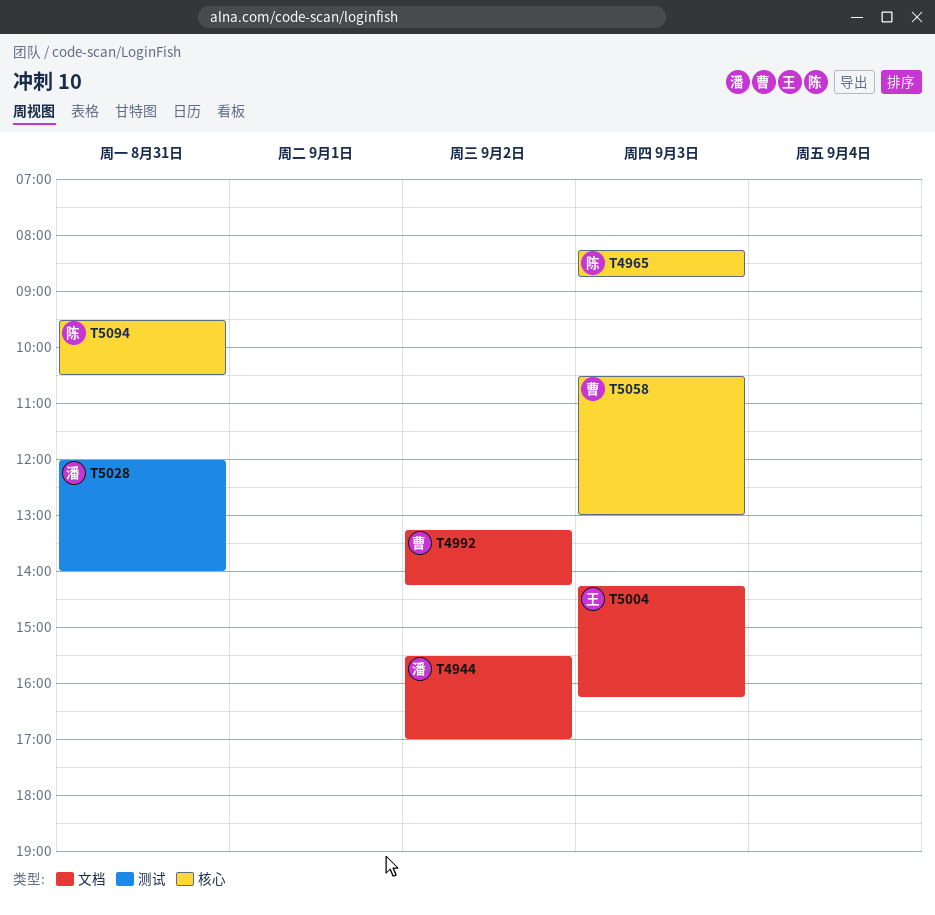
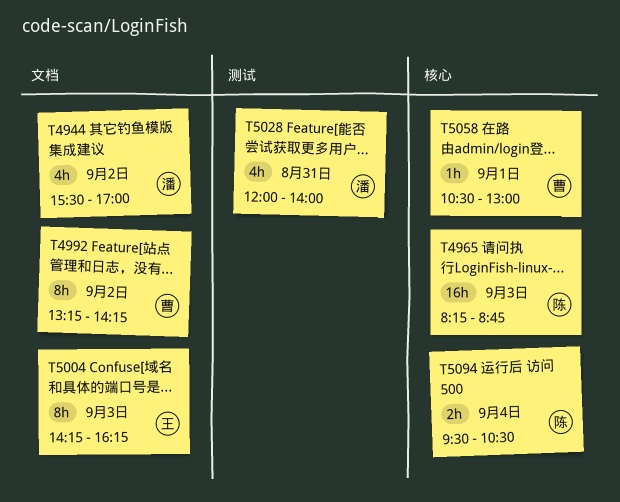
T5058, day: Sep 3 -> Sep 1
T5094, day: Aug 31 -> Sep 4

